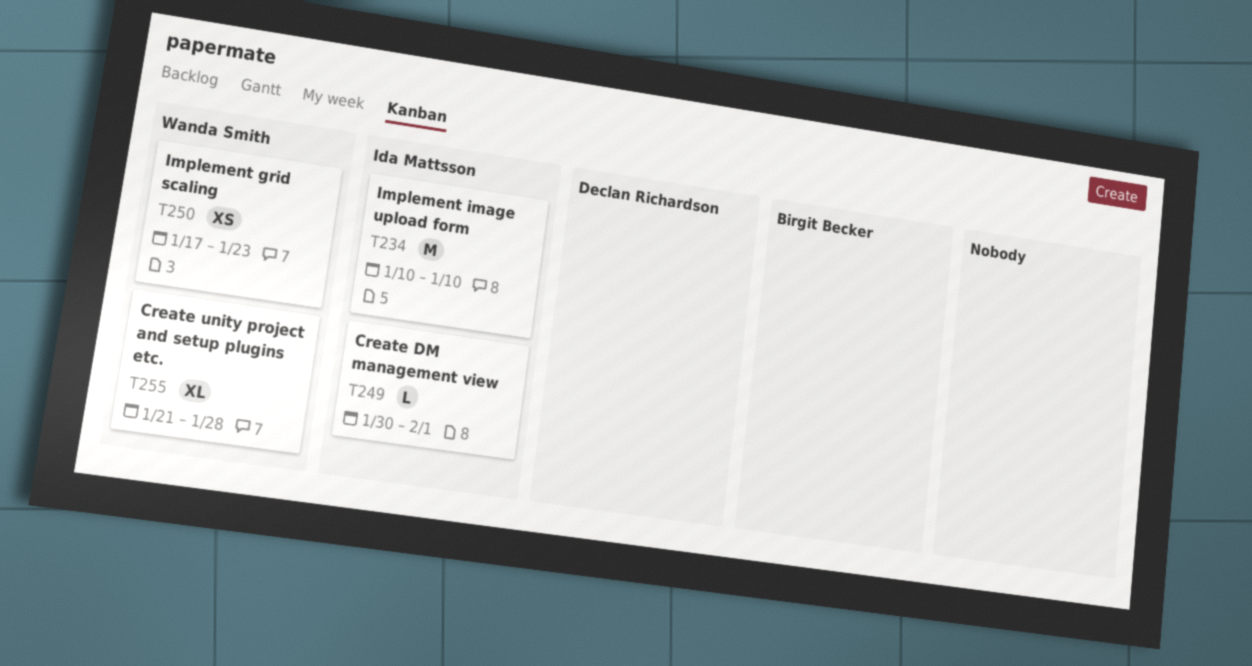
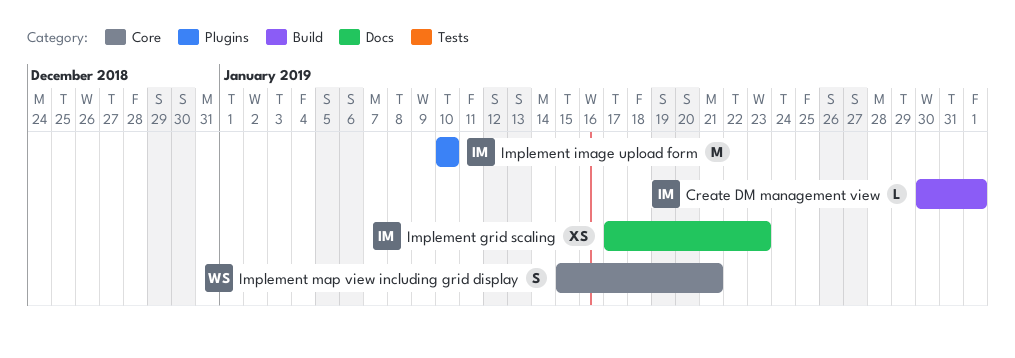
Create unity project and setup plugins etc.: present -> none
Implement grid scaling, owner: Wanda Smith -> Ida Mattsson
Implement map view including grid display: none -> present

